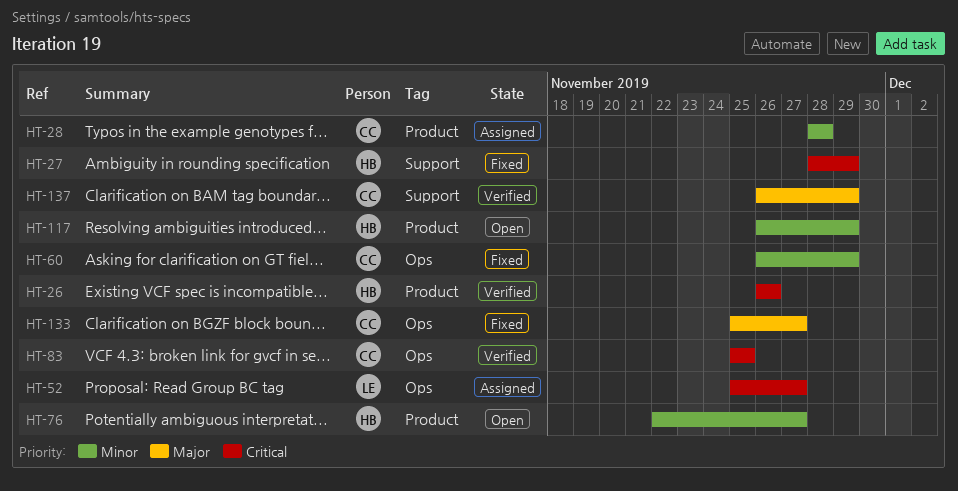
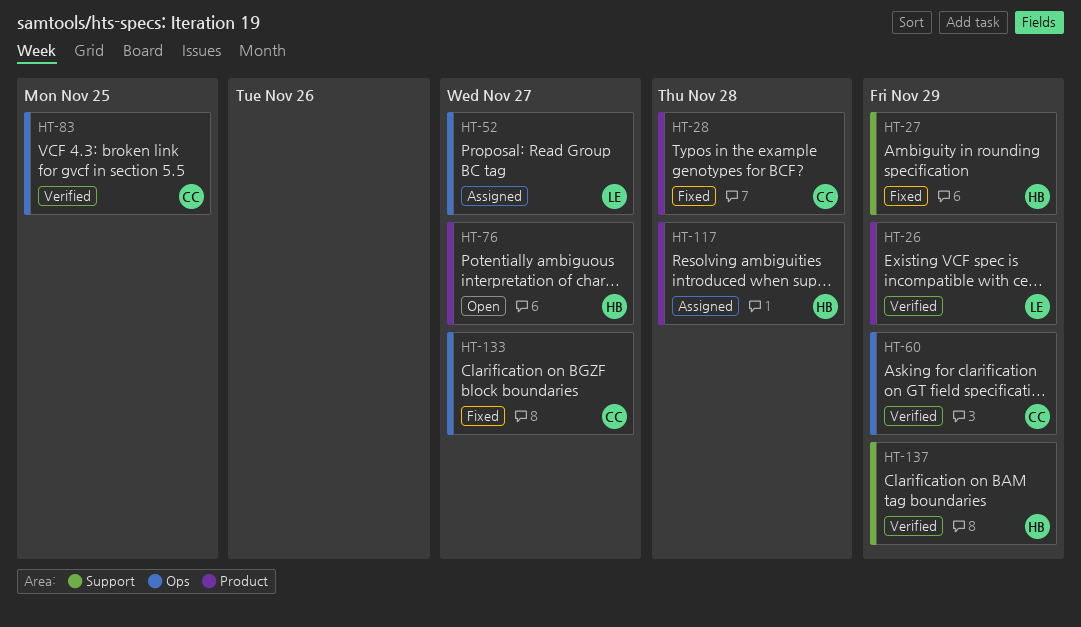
HT-26, owner: HB -> LE
HT-26, due: Nov 26 -> Nov 29
HT-28, status: Assigned -> Fixed
HT-60, status: Fixed -> Verified
HT-117, status: Open -> Assigned
HT-117, due: Nov 29 -> Nov 28
HT-137, owner: CC -> HB

